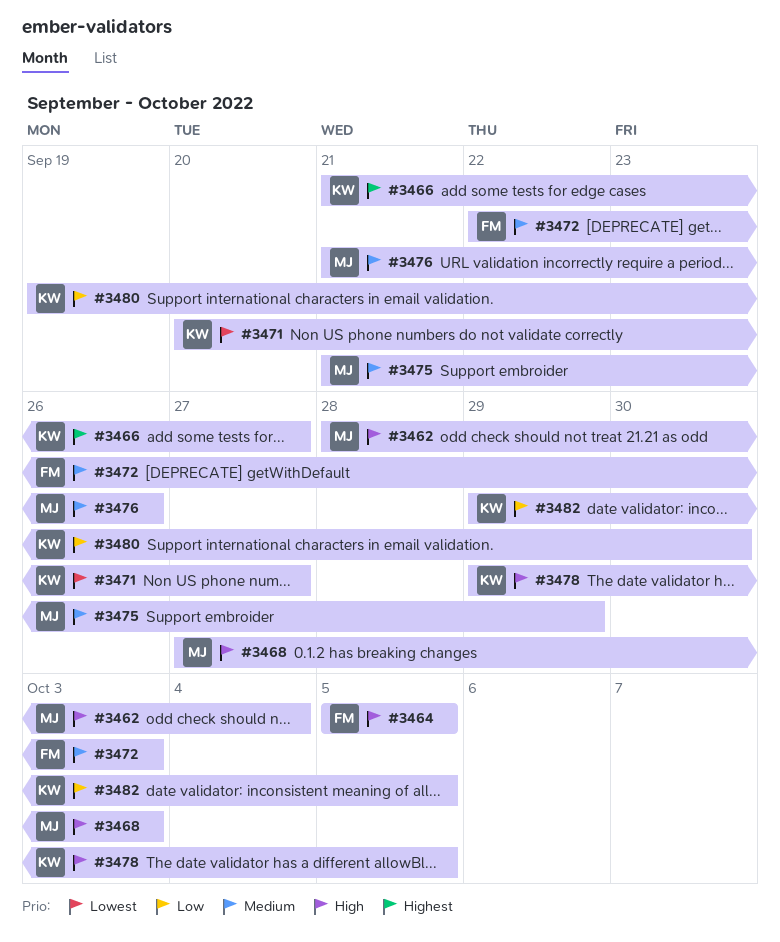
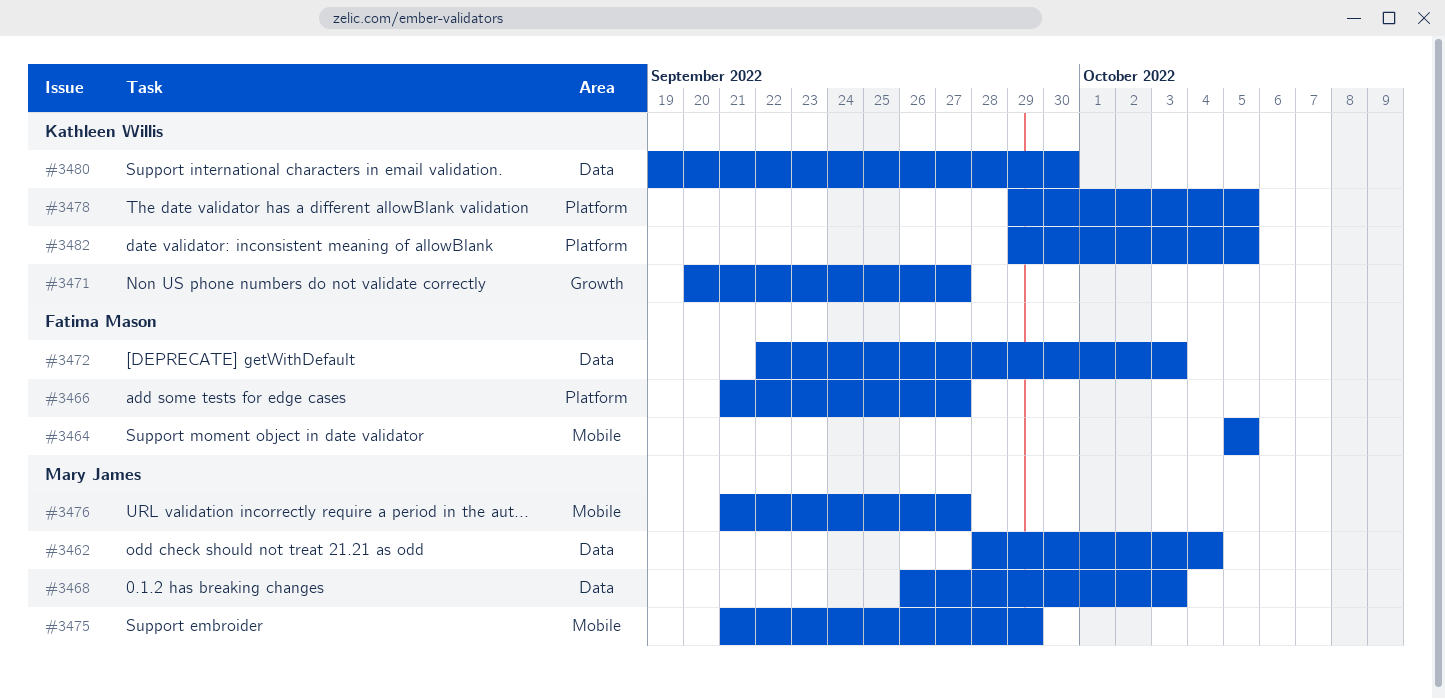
#3466, owner: Kathleen Willis -> Fatima Mason
#3468, start: Sep 27 -> Sep 26
#3476, due: Sep 26 -> Sep 27

